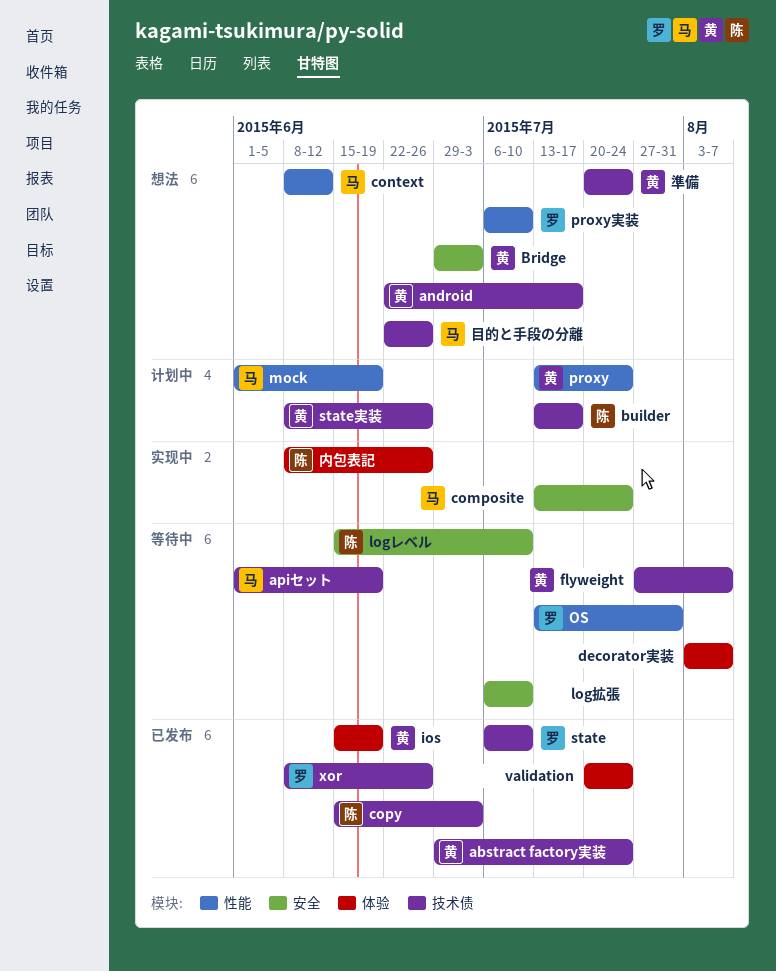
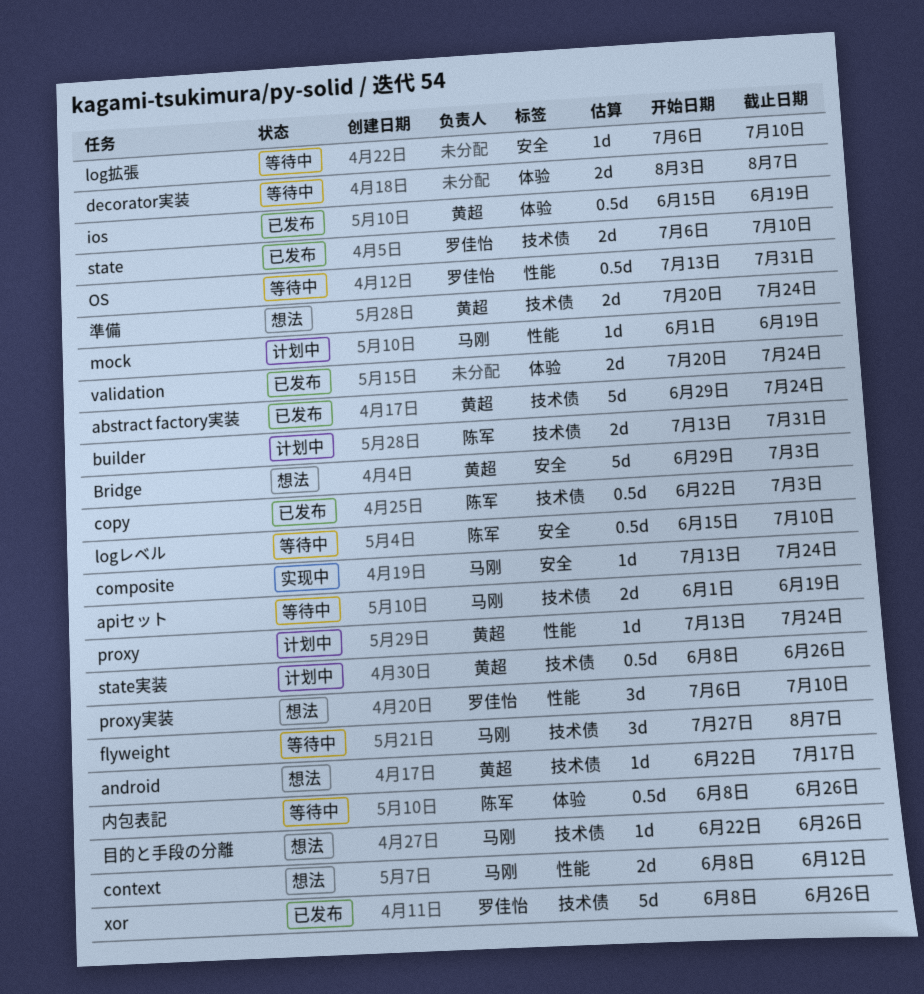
builder, due: Jul 17 -> Jul 31
copy, start: Jun 15 -> Jun 22
flyweight, owner: 黄超 -> 马刚
内包表記, status: 实现中 -> 等待中

